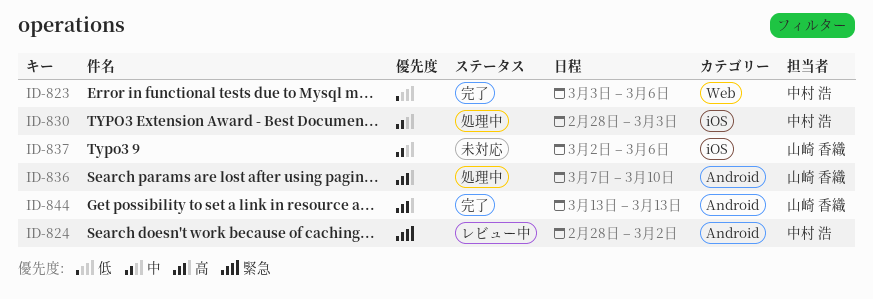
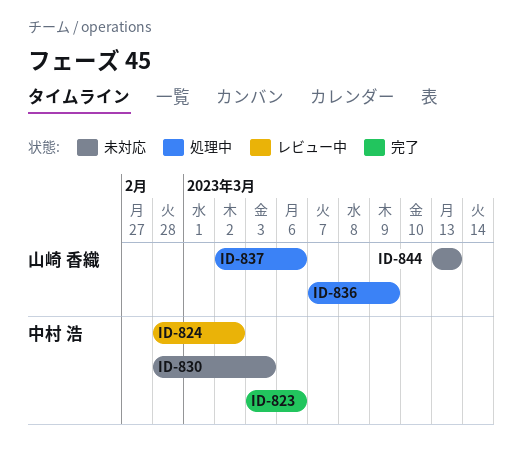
ID-830, status: 処理中 -> 未対応
ID-836, due: Mar 10 -> Mar 9
ID-837, status: 未対応 -> 処理中
ID-844, status: 完了 -> 未対応

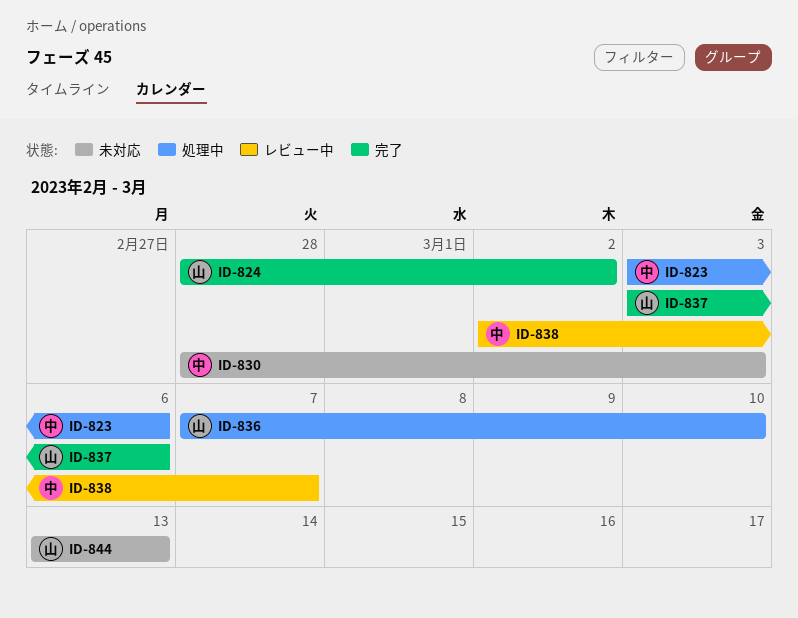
ID-823, status: 完了 -> 処理中
ID-824, status: レビュー中 -> 完了
ID-824, owner: 中村 浩 -> 山崎 香織
ID-836, due: Mar 9 -> Mar 10
ID-837, status: 処理中 -> 完了
ID-837, start: Mar 2 -> Mar 3
ID-838: none -> present

